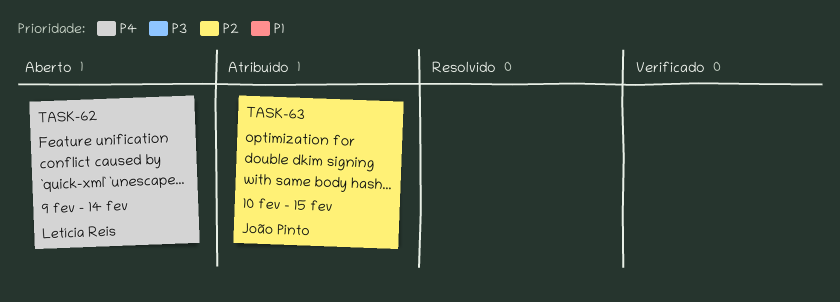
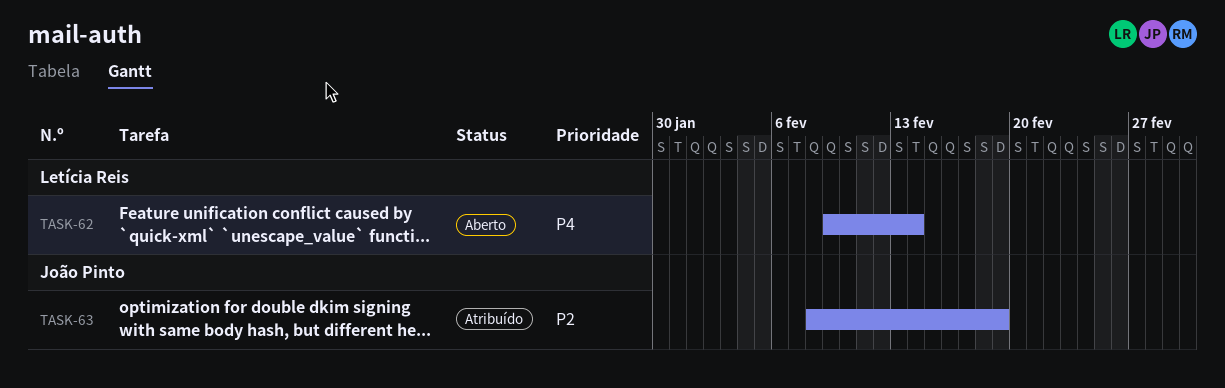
TASK-63, start: Feb 10 -> Feb 8
TASK-63, due: Feb 15 -> Feb 19

